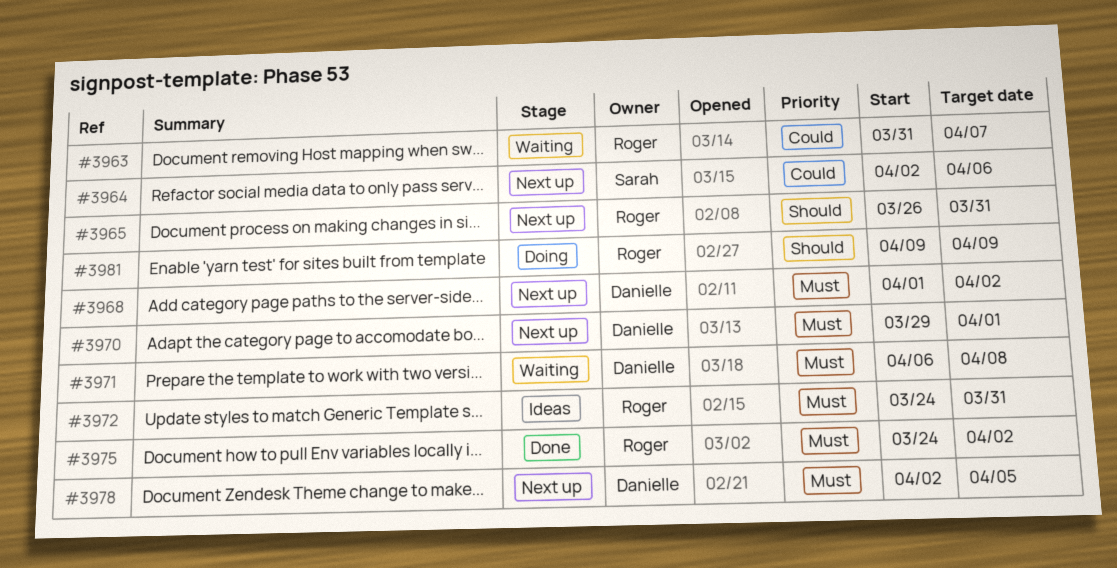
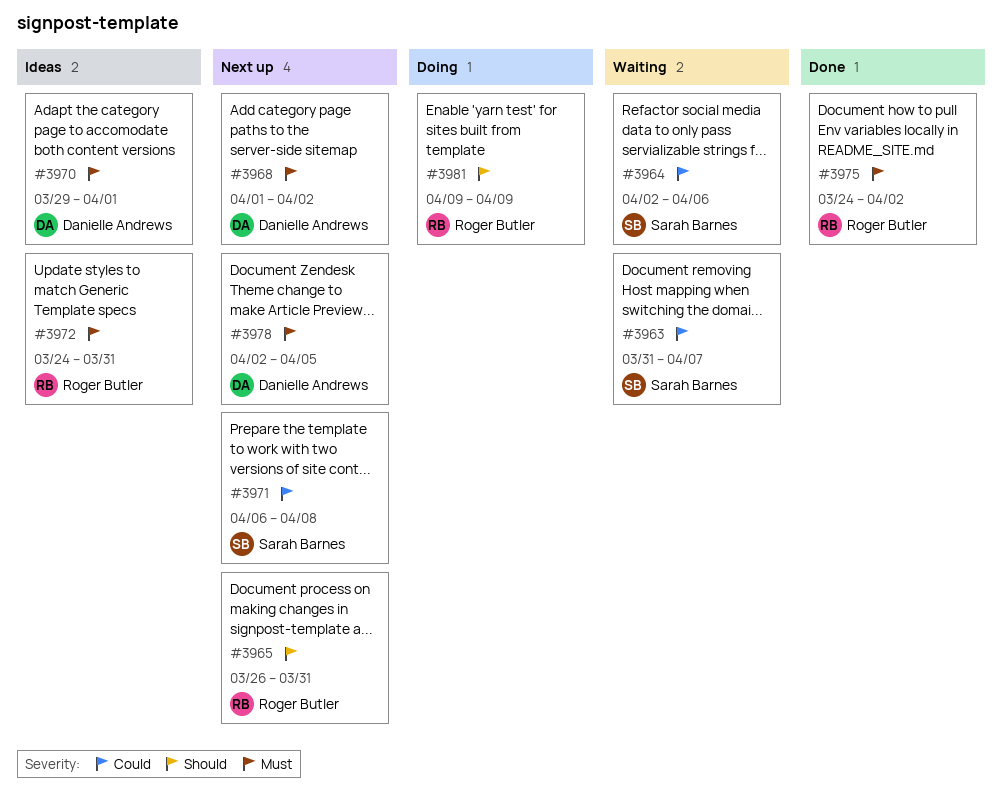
#3963, owner: Roger Butler -> Sarah Barnes
#3964, status: Next up -> Waiting
#3970, status: Next up -> Ideas
#3971, status: Waiting -> Next up
#3971, owner: Danielle Andrews -> Sarah Barnes
#3971, priority: Must -> Could

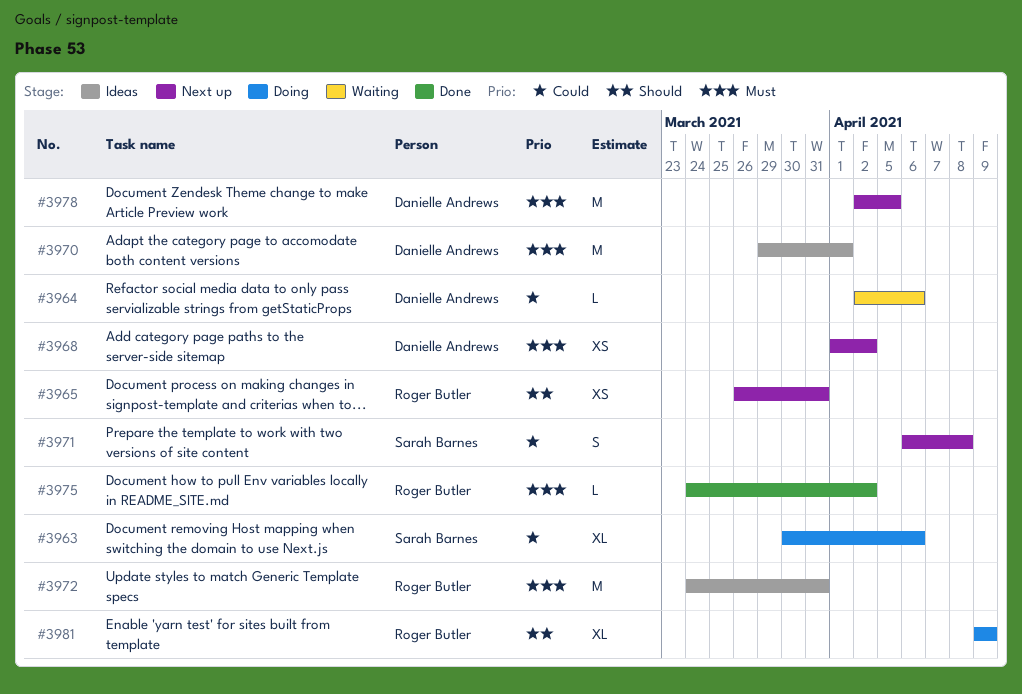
#3963, status: Waiting -> Doing
#3963, start: Mar 31 -> Mar 30
#3963, due: Apr 7 -> Apr 6
#3964, owner: Sarah Barnes -> Danielle Andrews

